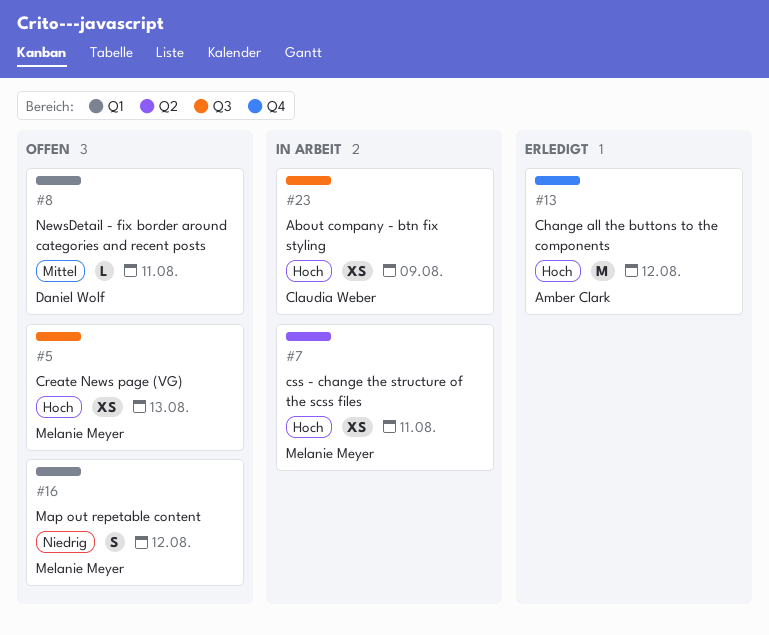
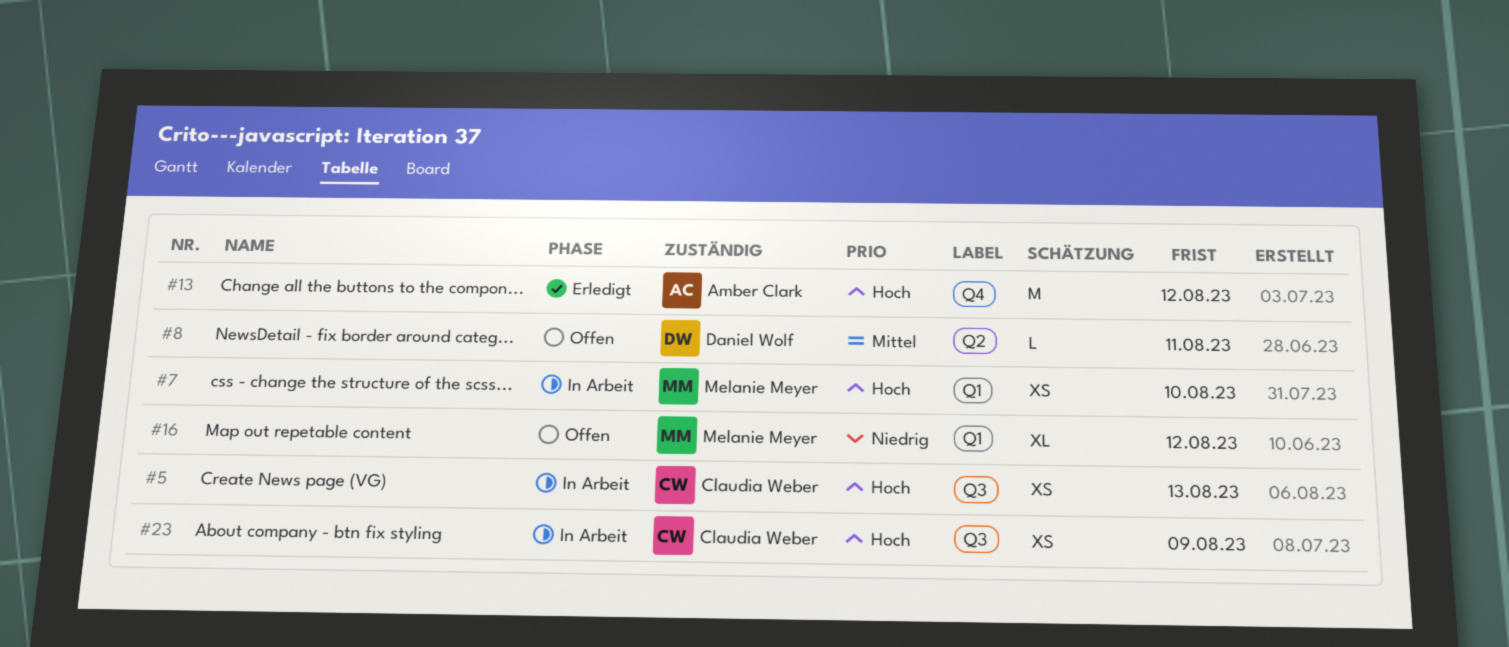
#5, status: Offen -> In Arbeit
#5, owner: Melanie Meyer -> Claudia Weber
#7, label: Q2 -> Q1
#7, due: Aug 11 -> Aug 10
#8, label: Q1 -> Q2
#16, estimate: S -> XL

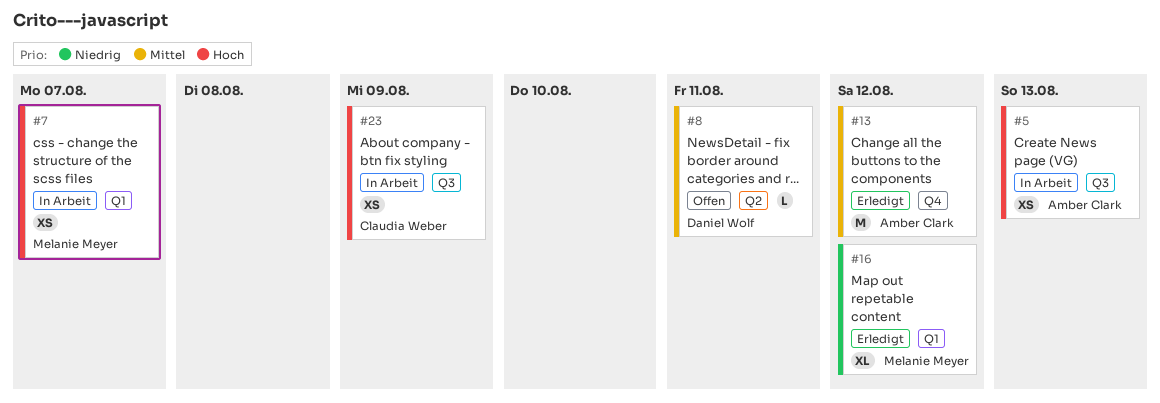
#5, owner: Claudia Weber -> Amber Clark
#7, due: Aug 10 -> Aug 7
#13, priority: Hoch -> Mittel
#16, status: Offen -> Erledigt

